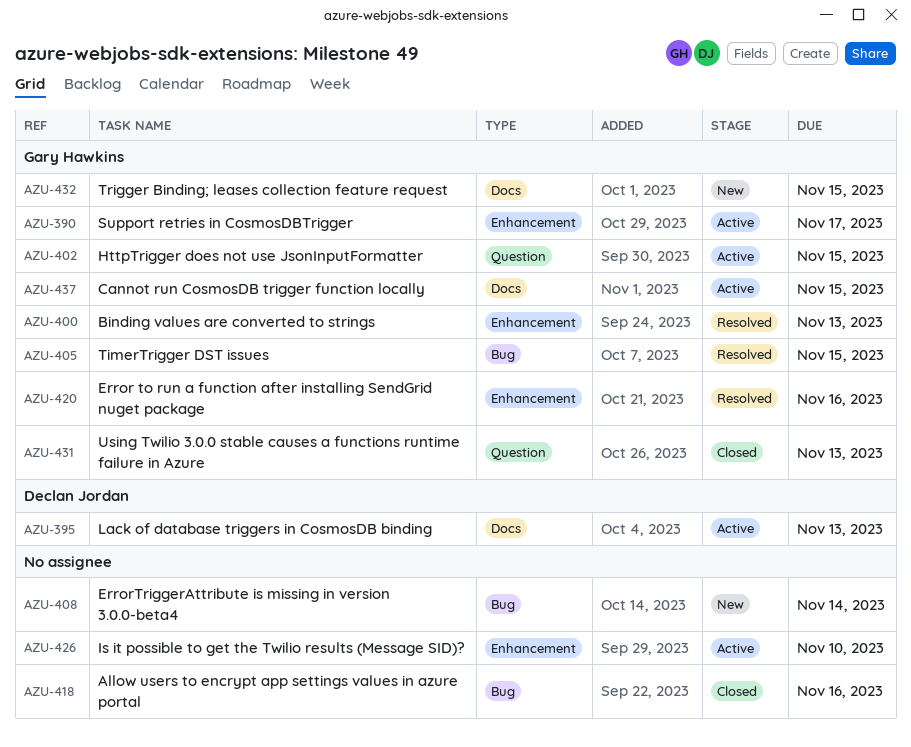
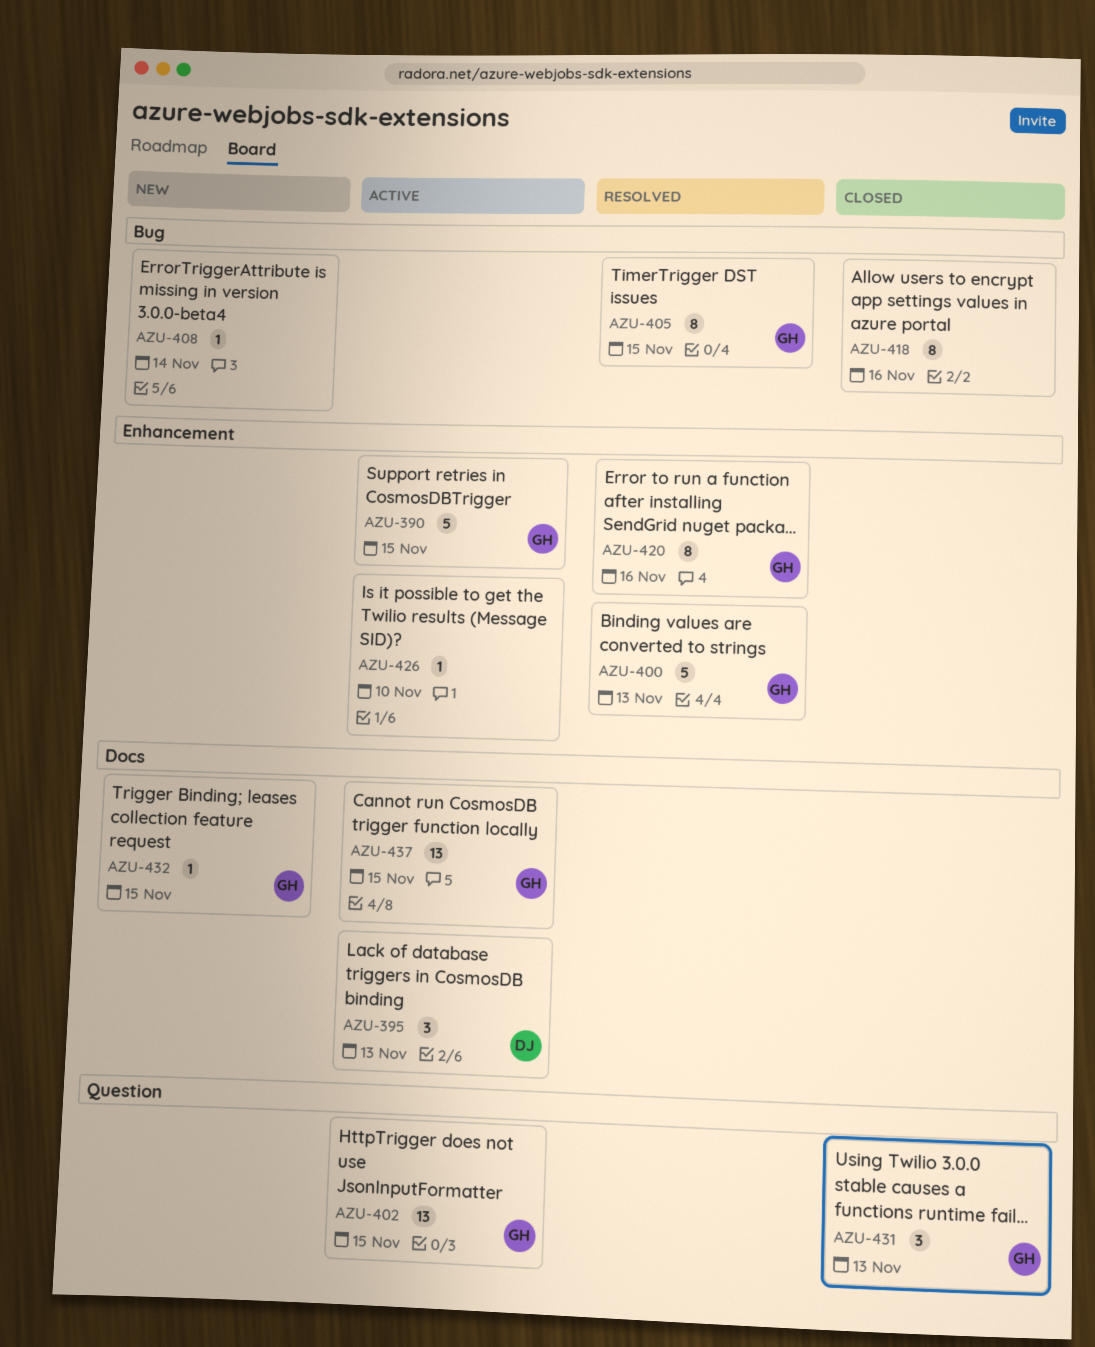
AZU-390, due: Nov 17 -> Nov 15

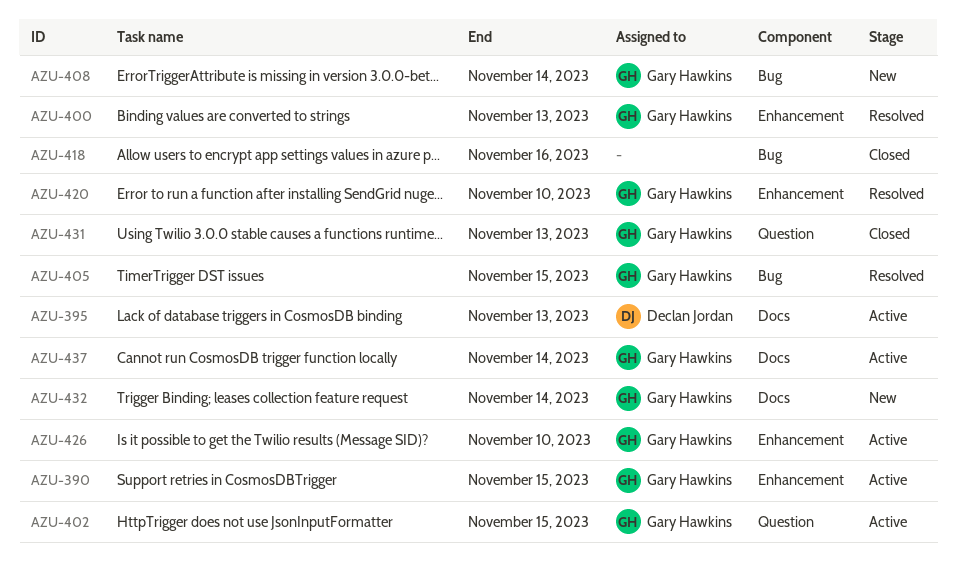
AZU-408, owner: none -> Gary Hawkins
AZU-420, due: Nov 16 -> Nov 10
AZU-426, owner: none -> Gary Hawkins
AZU-432, due: Nov 15 -> Nov 14
AZU-437, due: Nov 15 -> Nov 14

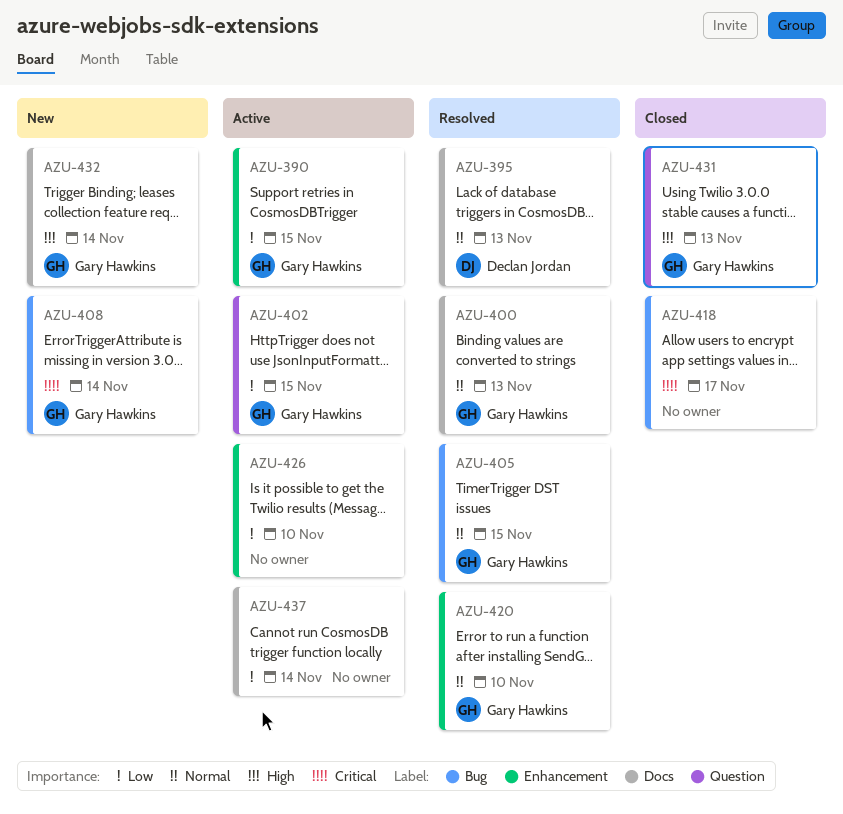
AZU-395, status: Active -> Resolved
AZU-400, label: Enhancement -> Docs
AZU-418, due: Nov 16 -> Nov 17
AZU-426, owner: Gary Hawkins -> none
AZU-437, owner: Gary Hawkins -> none

